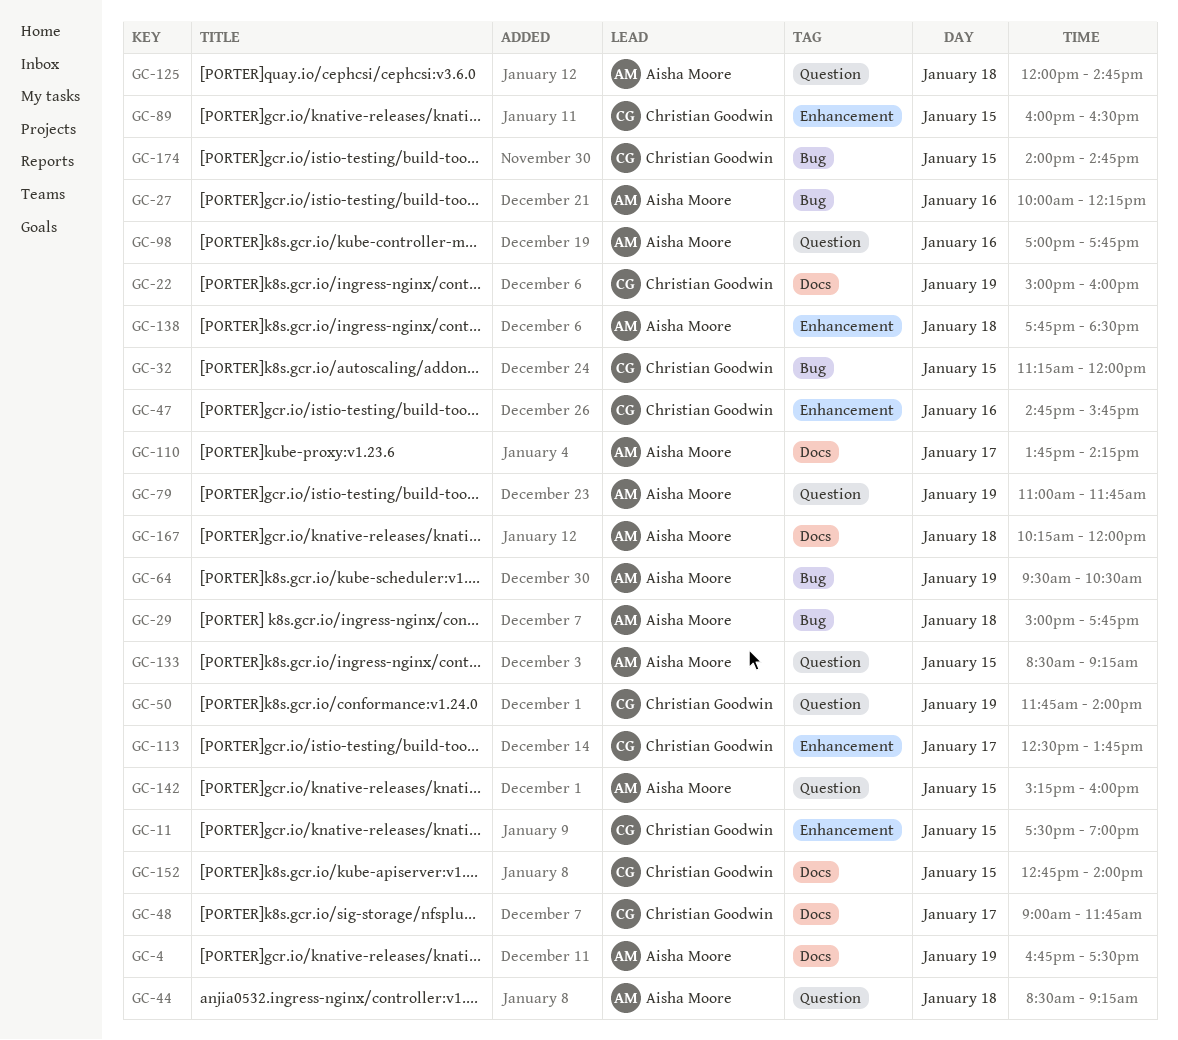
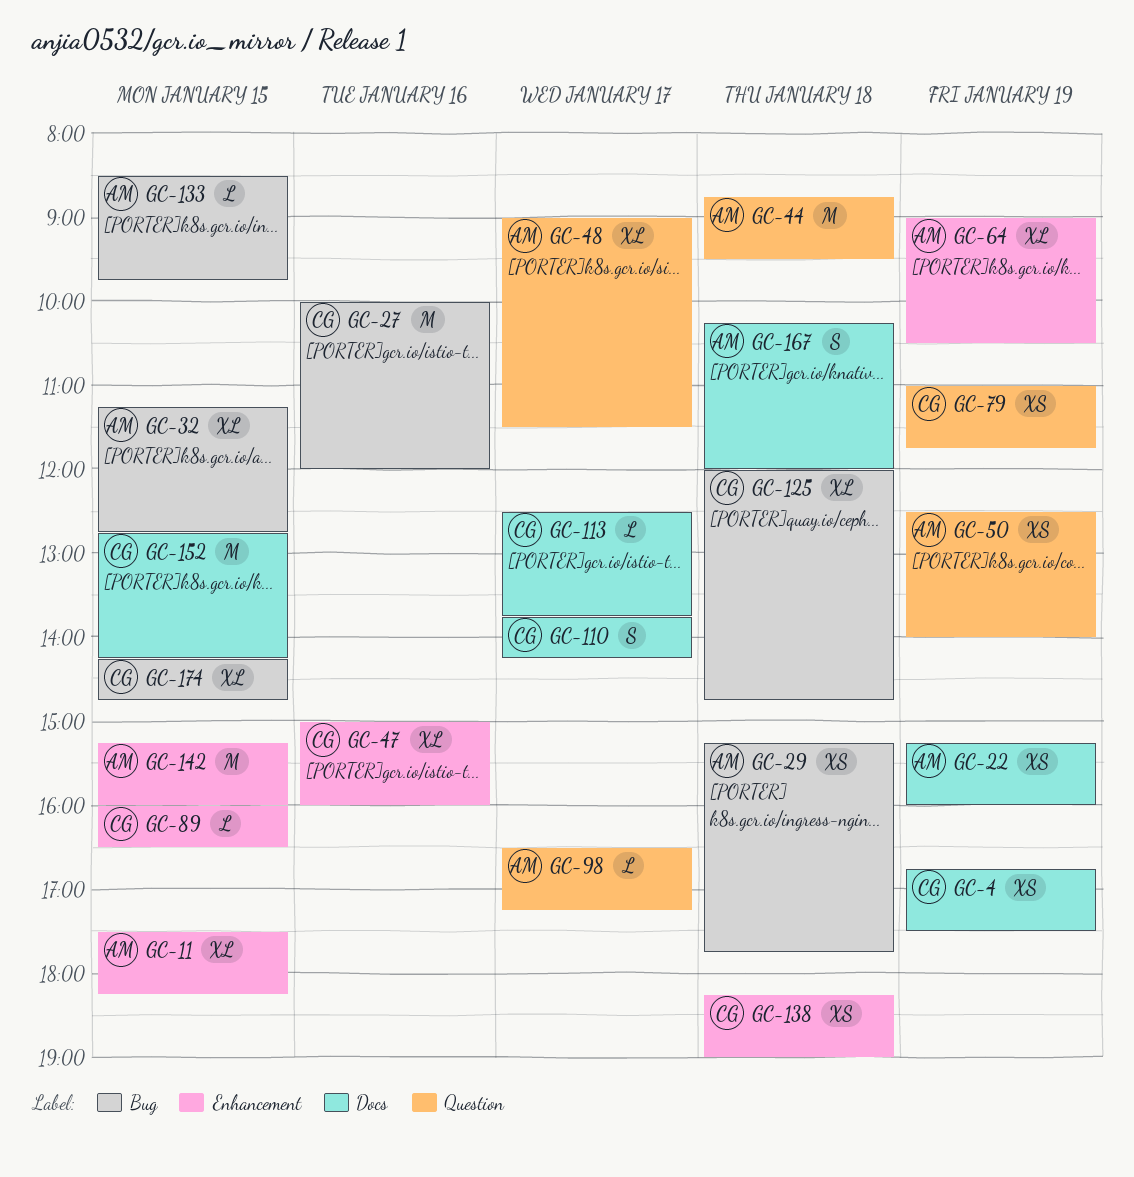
GC-4, owner: Aisha Moore -> Christian Goodwin
GC-11, owner: Christian Goodwin -> Aisha Moore
GC-11, ends: 19:00 -> 18:15
GC-22, owner: Christian Goodwin -> Aisha Moore
GC-22, begins: 15:00 -> 15:15
GC-27, owner: Aisha Moore -> Christian Goodwin
GC-27, ends: 12:15 -> 12:00
GC-29, begins: 15:00 -> 15:15
GC-32, owner: Christian Goodwin -> Aisha Moore
GC-32, ends: 12:00 -> 12:45
GC-44, begins: 08:30 -> 08:45
GC-44, ends: 09:15 -> 09:30
GC-47, begins: 14:45 -> 15:00
GC-47, ends: 15:45 -> 16:00
GC-48, owner: Christian Goodwin -> Aisha Moore
GC-48, label: Docs -> Question
GC-48, ends: 11:45 -> 11:30
GC-50, owner: Christian Goodwin -> Aisha Moore
GC-50, begins: 11:45 -> 12:30
GC-64, label: Bug -> Enhancement
GC-64, begins: 09:30 -> 09:00
GC-79, owner: Aisha Moore -> Christian Goodwin
GC-98, day: Jan 16 -> Jan 17
GC-98, begins: 17:00 -> 16:30
GC-98, ends: 17:45 -> 17:15
GC-110, owner: Aisha Moore -> Christian Goodwin
GC-113, label: Enhancement -> Docs
GC-125, owner: Aisha Moore -> Christian Goodwin
GC-125, label: Question -> Bug
GC-133, label: Question -> Bug
GC-133, ends: 09:15 -> 09:45
GC-138, owner: Aisha Moore -> Christian Goodwin
GC-138, begins: 17:45 -> 18:15
GC-138, ends: 18:30 -> 19:00
GC-142, label: Question -> Enhancement
GC-152, ends: 14:00 -> 14:15
GC-174, begins: 14:00 -> 14:15

